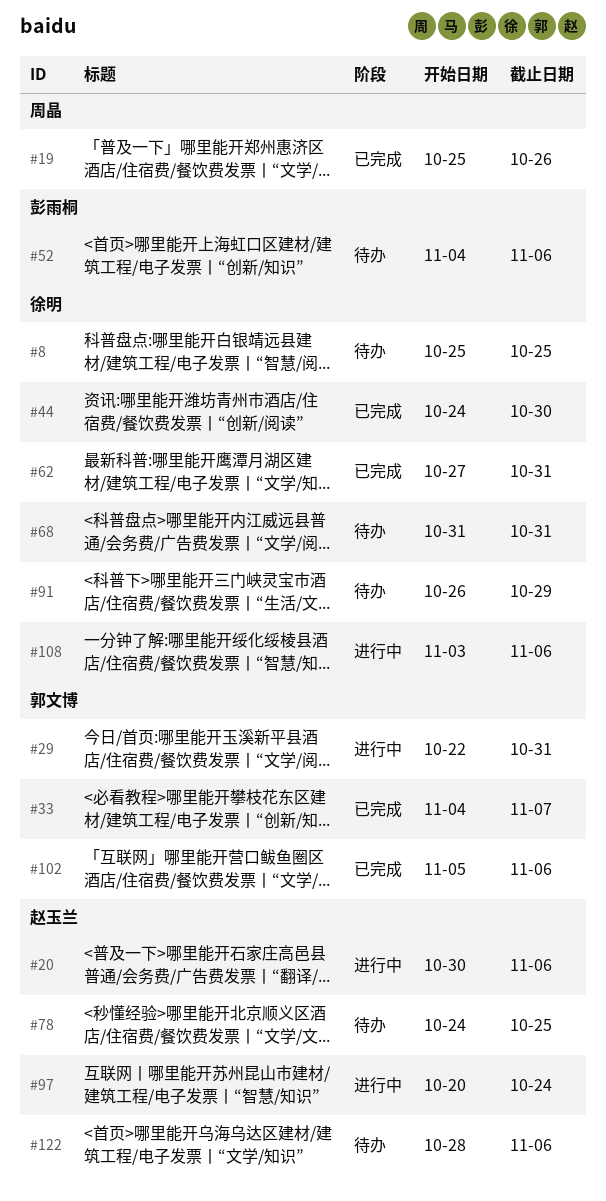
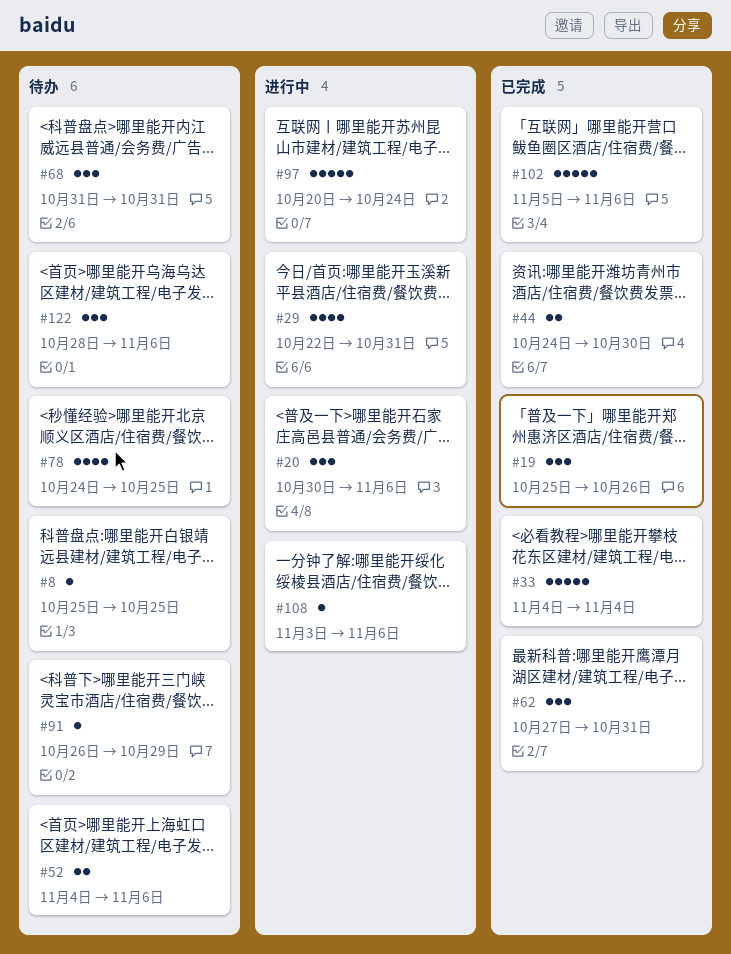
#33, due: Nov 7 -> Nov 4

